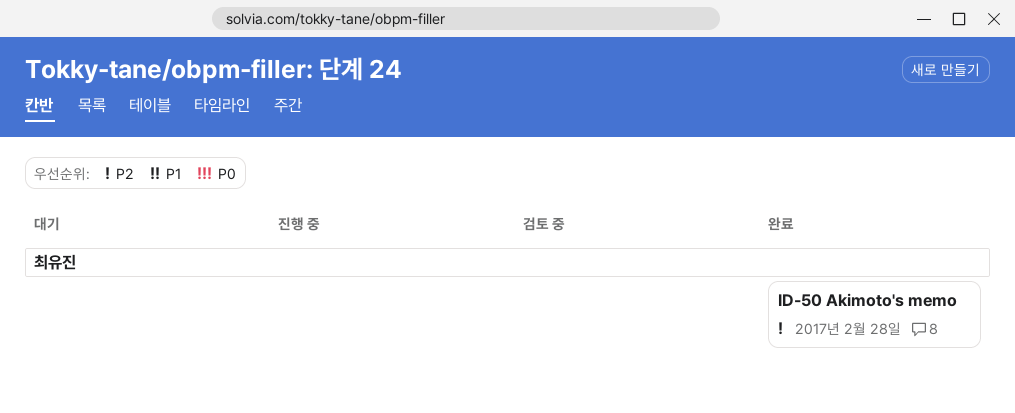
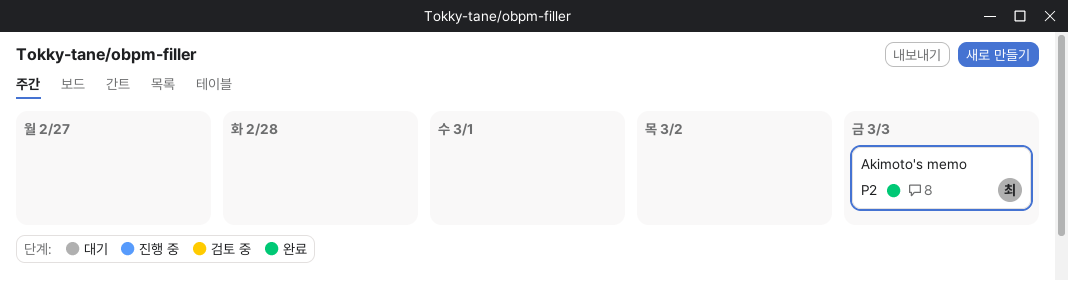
Akimoto's memo, due: Feb 28 -> Mar 3

